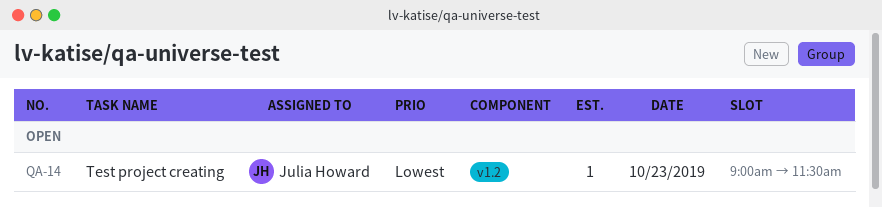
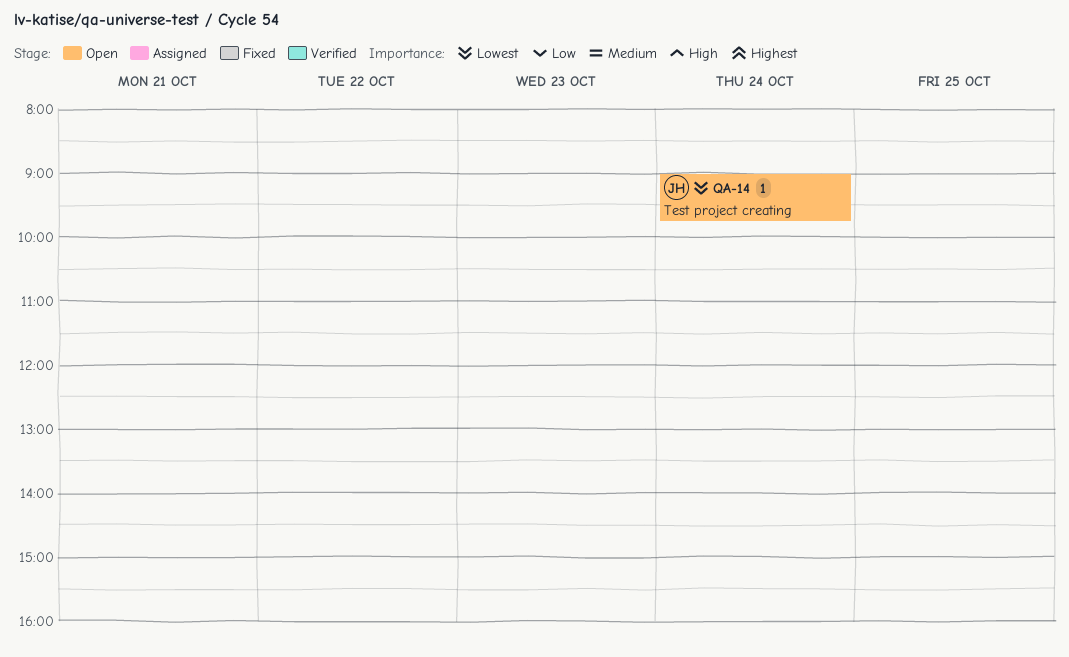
QA-14, day: Oct 23 -> Oct 24
QA-14, ends: 11:30 -> 09:45

